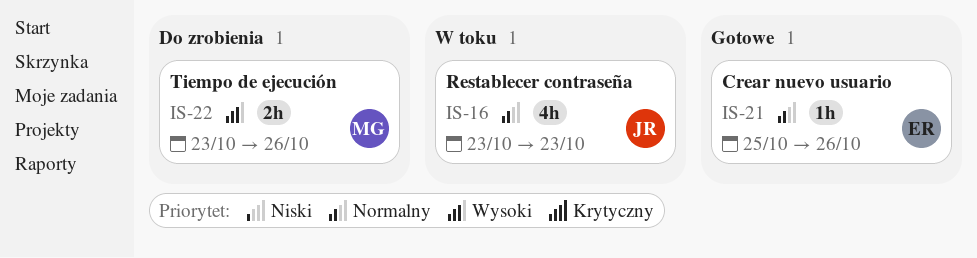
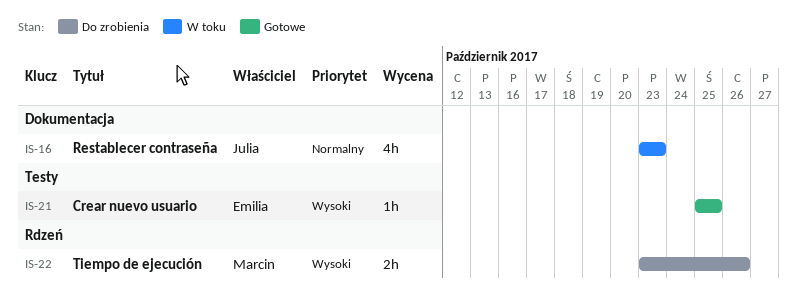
IS-21, priority: Normalny -> Wysoki
IS-21, due: Oct 26 -> Oct 25

